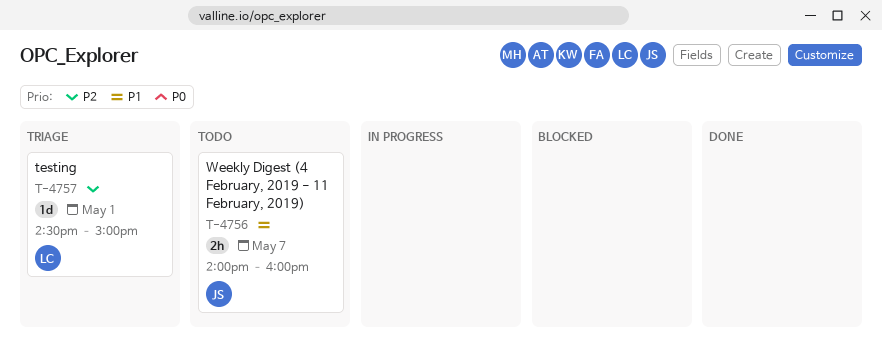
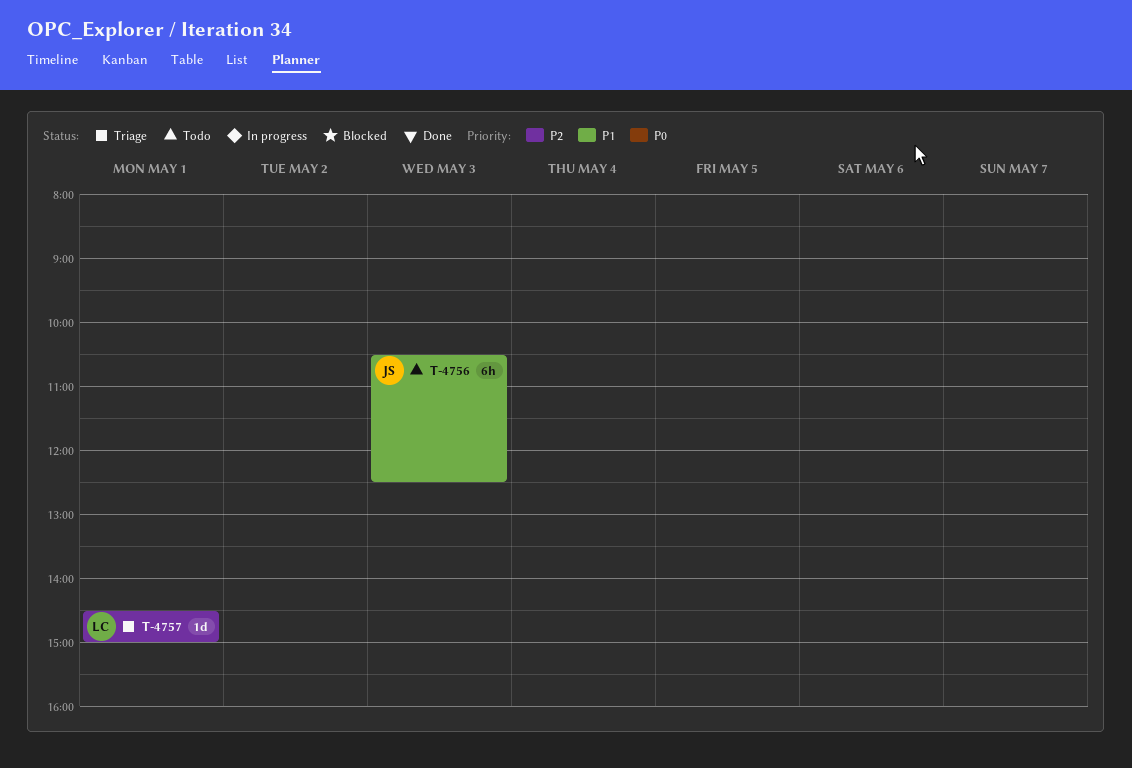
T-4756, estimate: 2h -> 6h
T-4756, day: May 7 -> May 3
T-4756, begins: 14:00 -> 10:30
T-4756, ends: 16:00 -> 12:30

